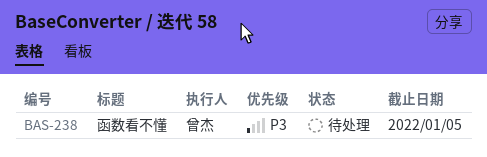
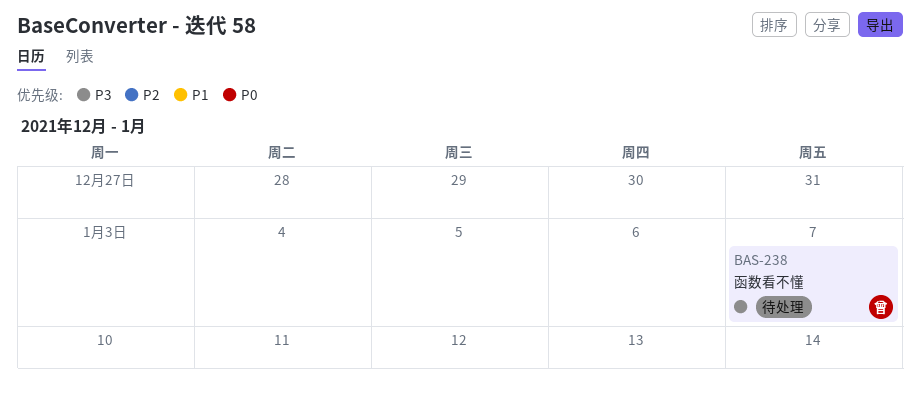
BAS-238, due: Jan 5 -> Jan 7

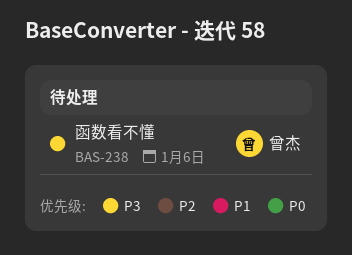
BAS-238, due: Jan 7 -> Jan 6

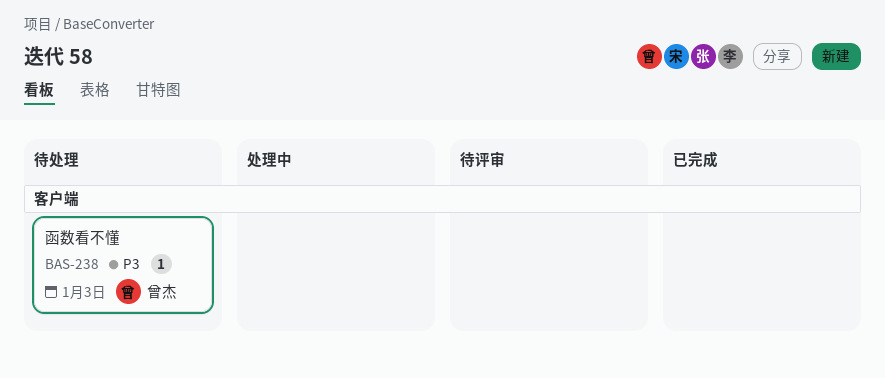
BAS-238, due: Jan 6 -> Jan 3

